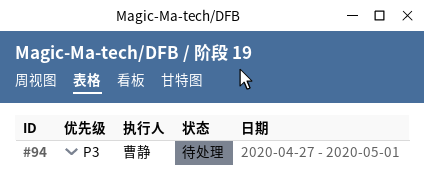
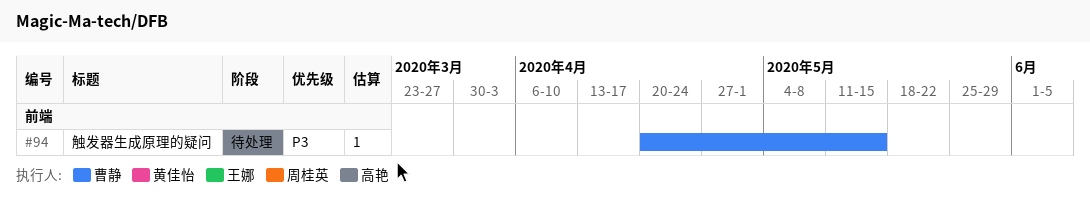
#94, start: Apr 27 -> Apr 20
#94, due: May 1 -> May 15

